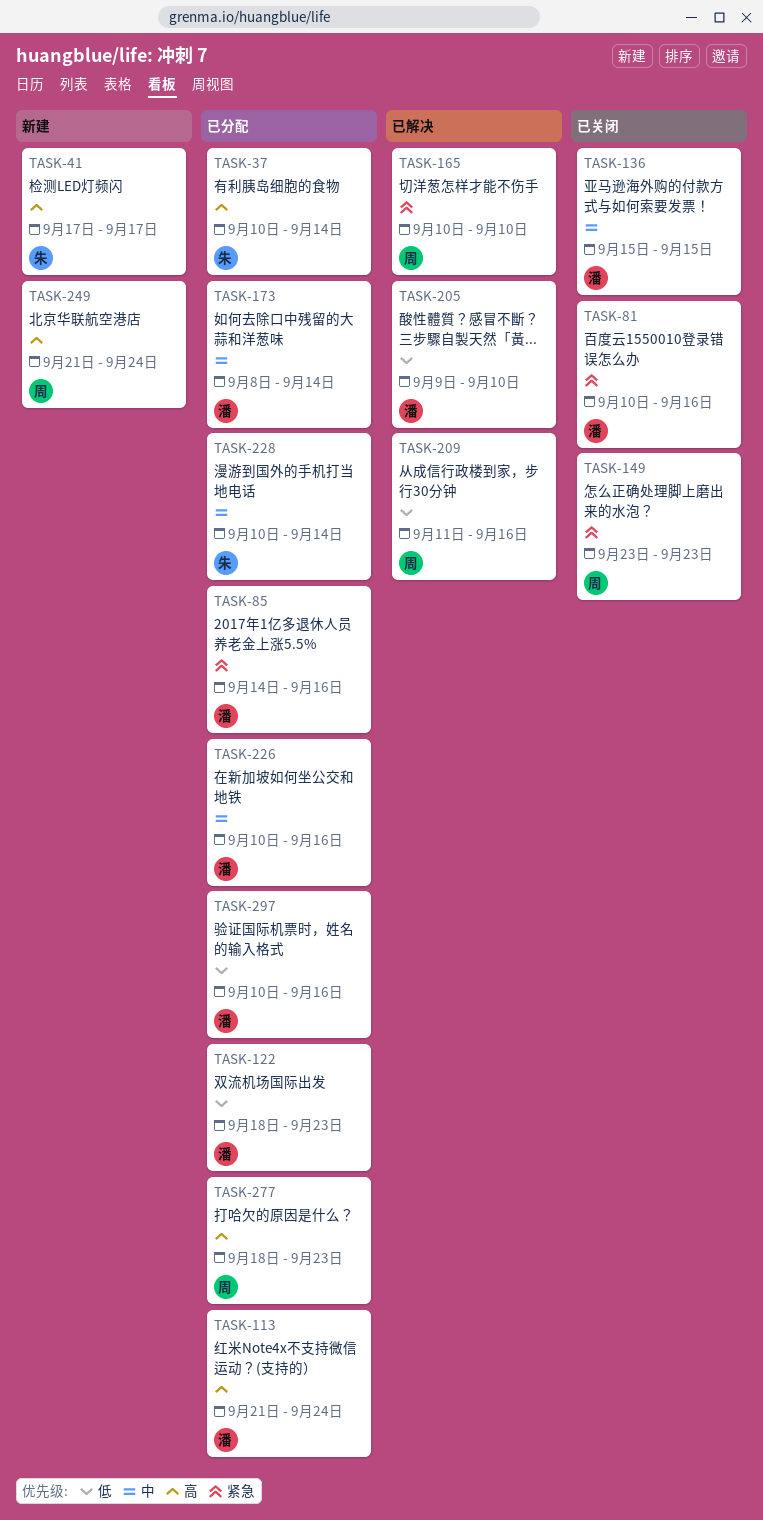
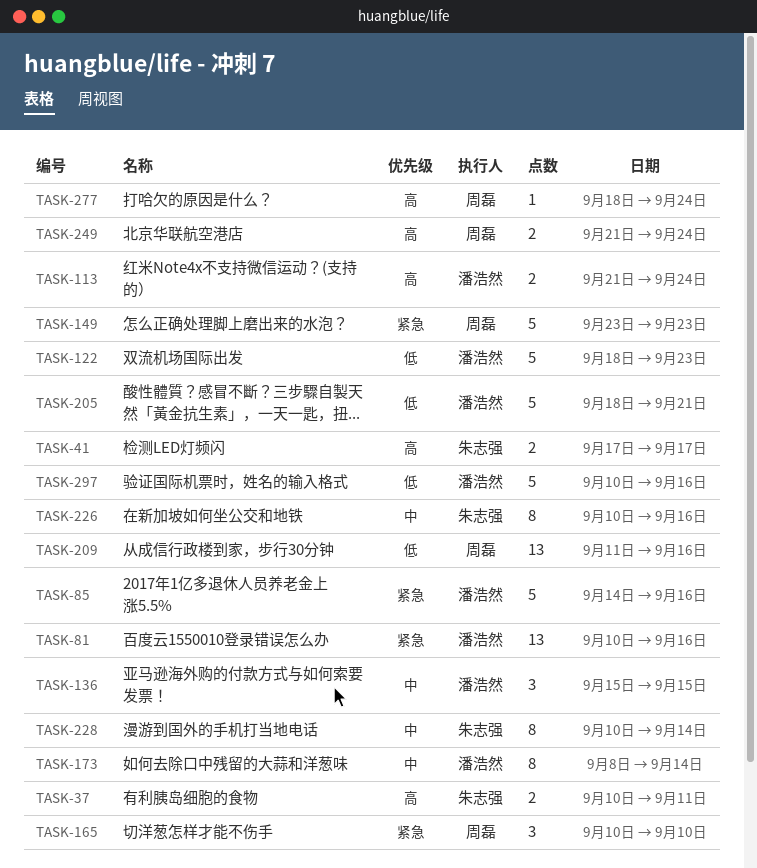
TASK-37, due: Sep 14 -> Sep 11
TASK-205, start: Sep 9 -> Sep 18
TASK-205, due: Sep 10 -> Sep 21
TASK-226, owner: 潘浩然 -> 朱志强
TASK-277, due: Sep 23 -> Sep 24

